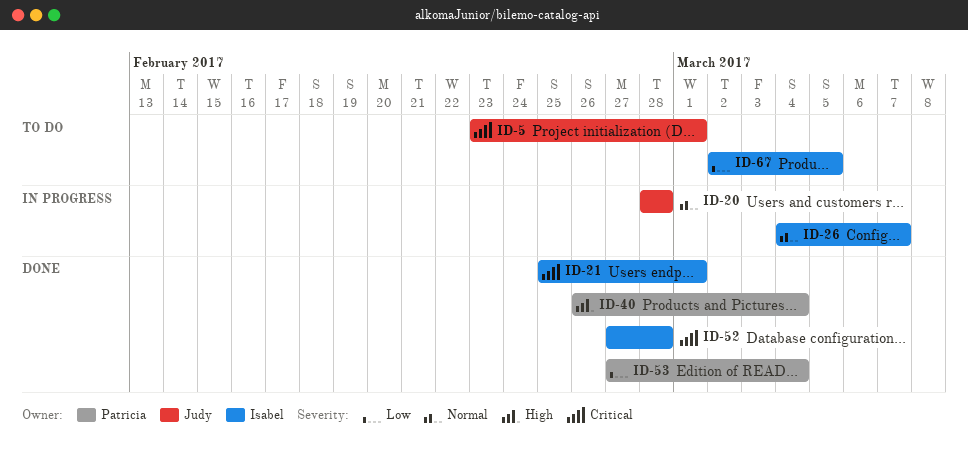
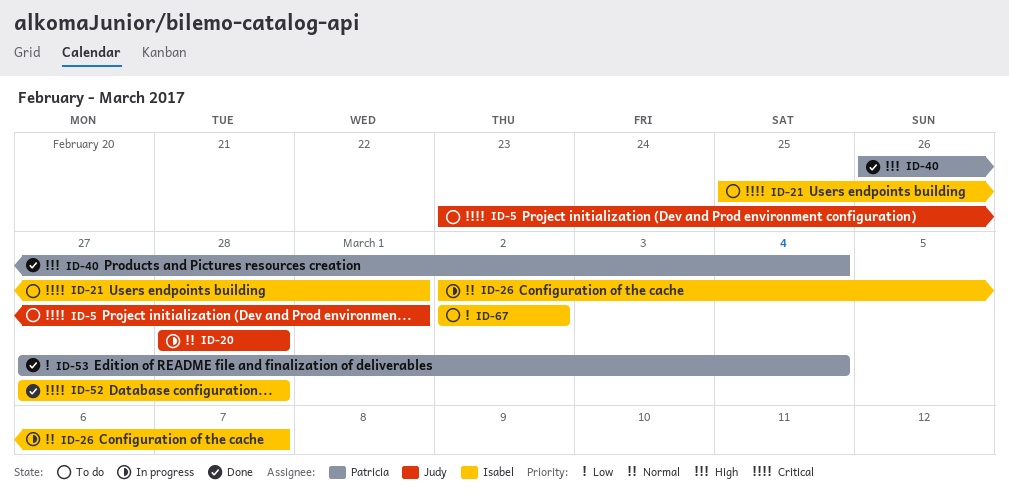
ID-21, status: Done -> To do
ID-26, start: Mar 4 -> Mar 2
ID-67, due: Mar 5 -> Mar 2

